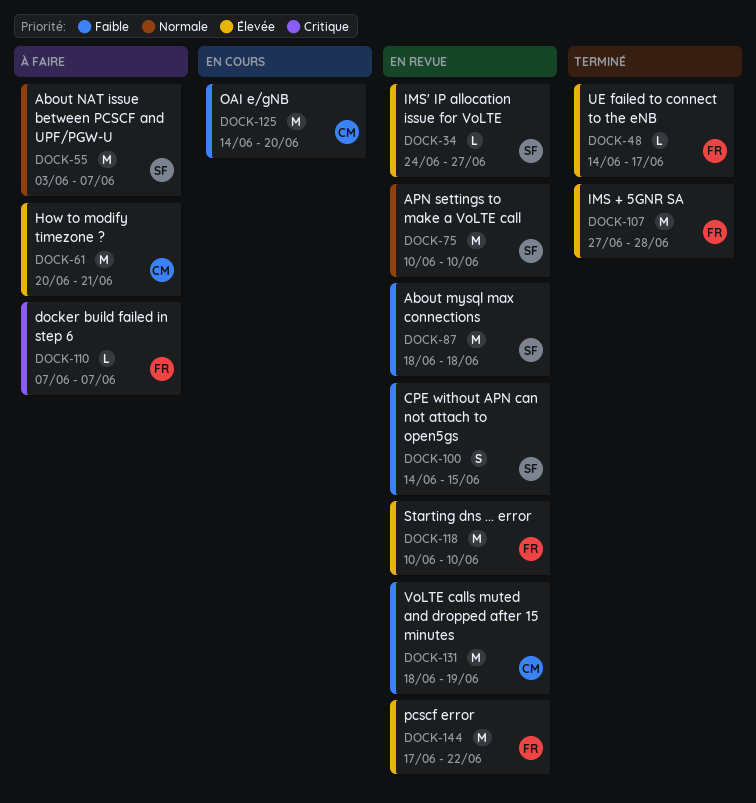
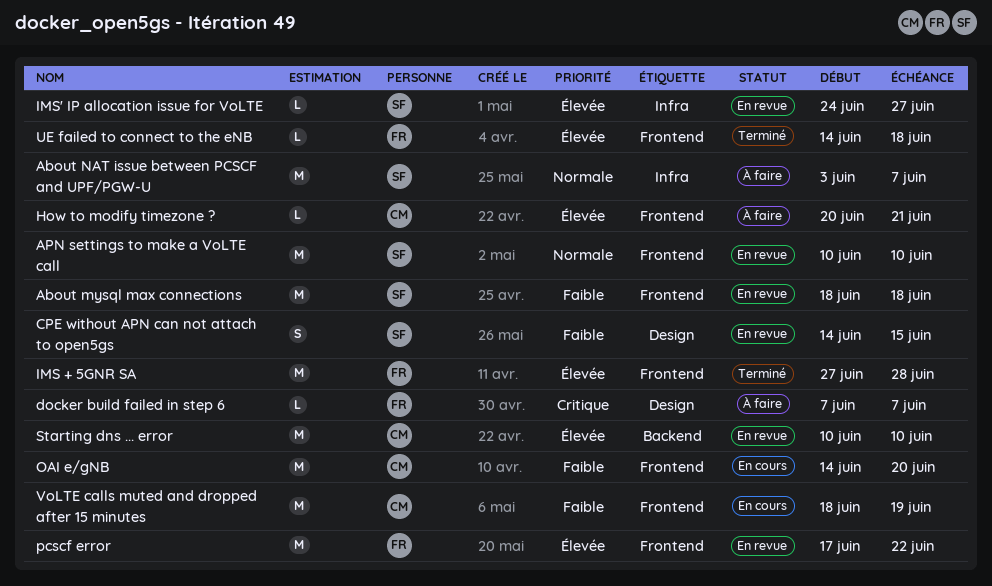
How to modify timezone ?, estimate: M -> L
Starting dns ... error, owner: FR -> CM
UE failed to connect to the eNB, due: Jun 17 -> Jun 18
VoLTE calls muted and dropped after 15 minutes, status: En revue -> En cours

